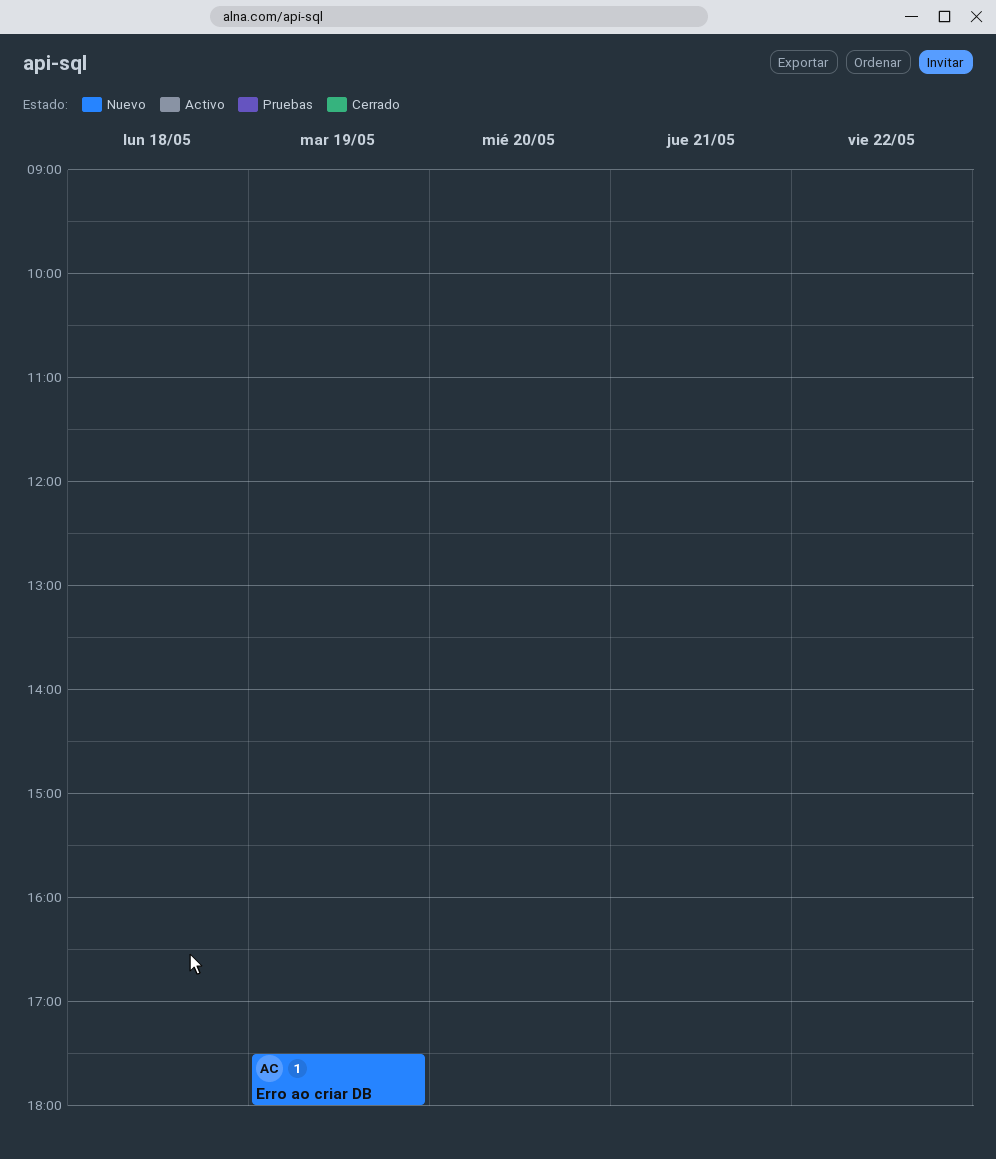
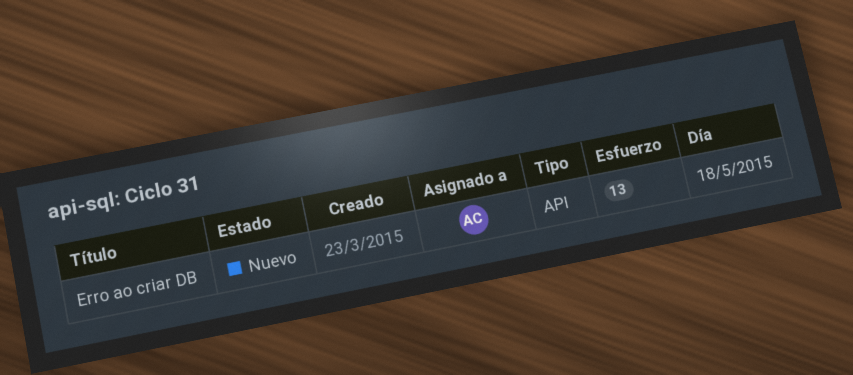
Erro ao criar DB, estimate: 1 -> 13
Erro ao criar DB, day: May 19 -> May 18

